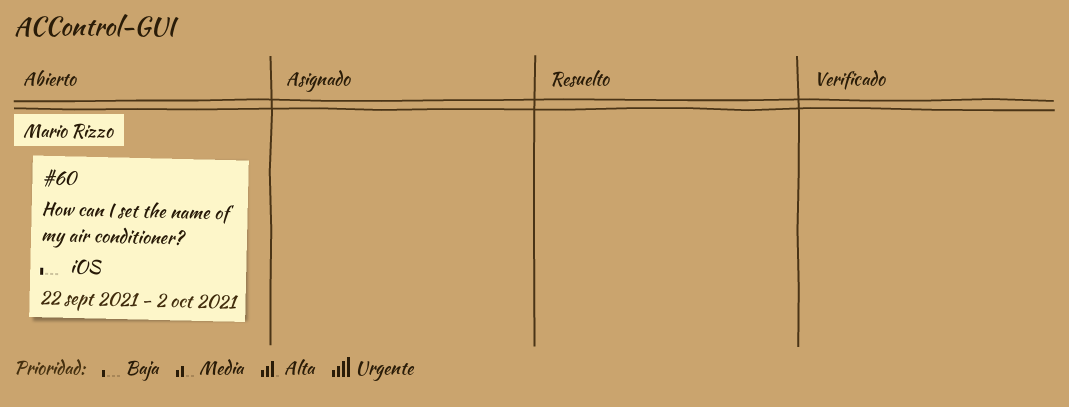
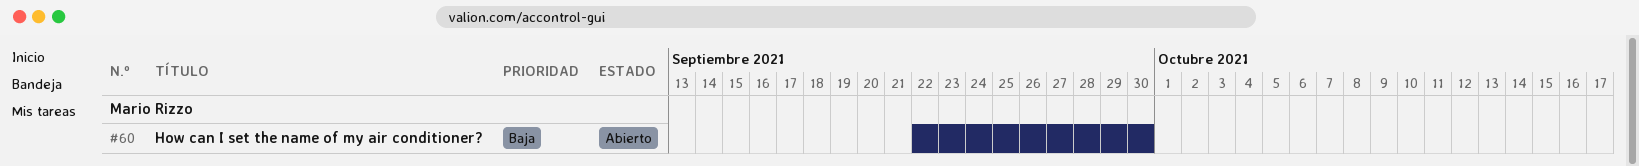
#60, due: Oct 2 -> Sep 30

